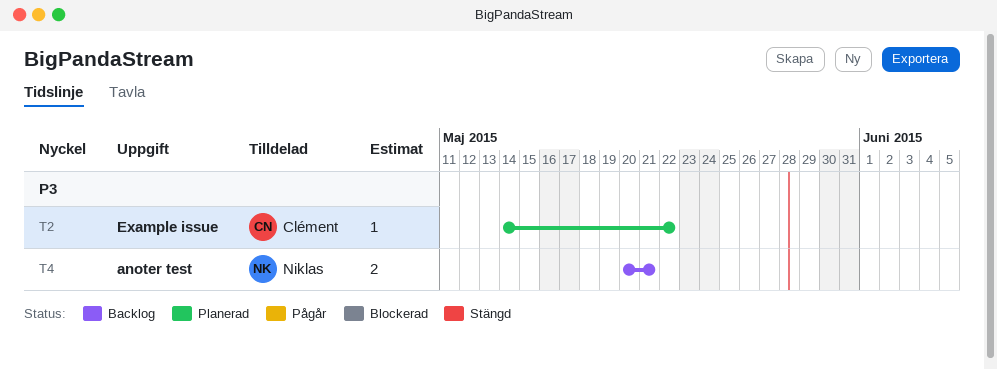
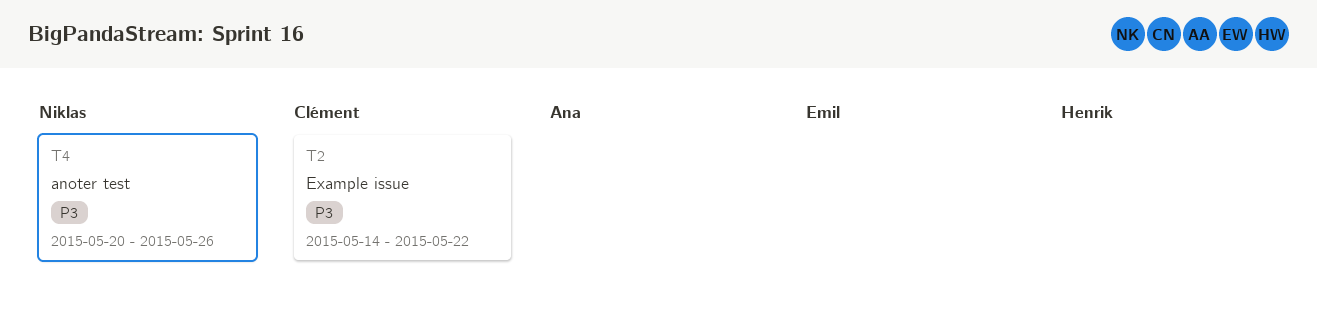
T4, due: May 21 -> May 26

